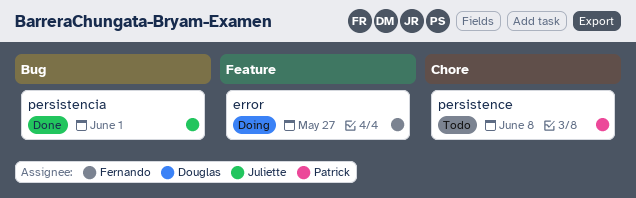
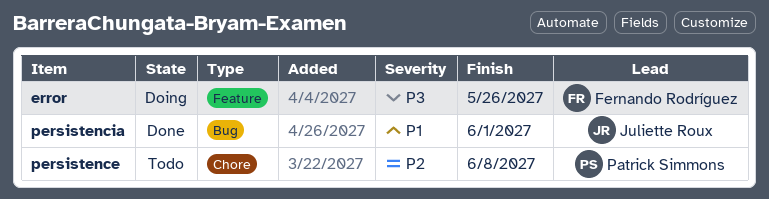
error, due: May 27 -> May 26

